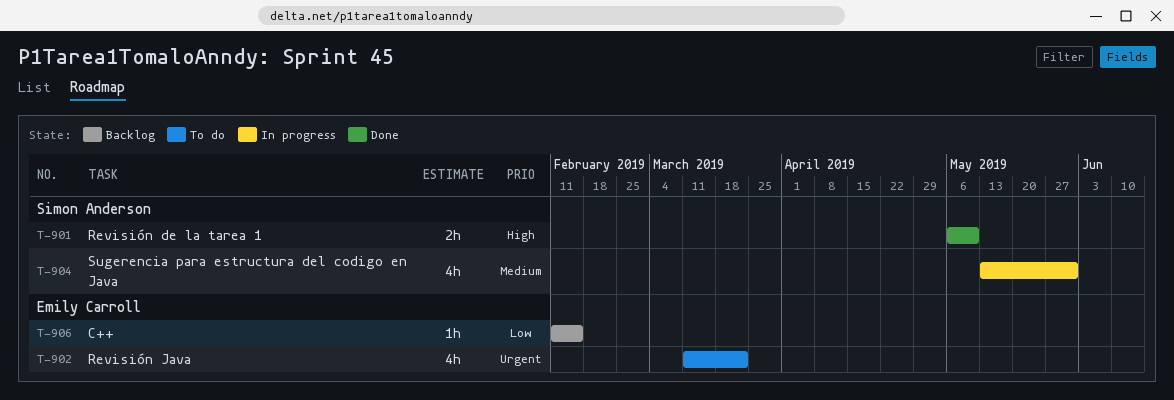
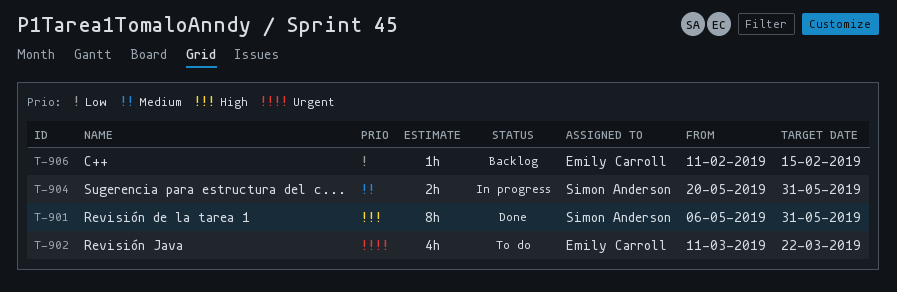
T-901, estimate: 2h -> 8h
T-901, due: May 10 -> May 31
T-904, estimate: 4h -> 2h
T-904, start: May 13 -> May 20

